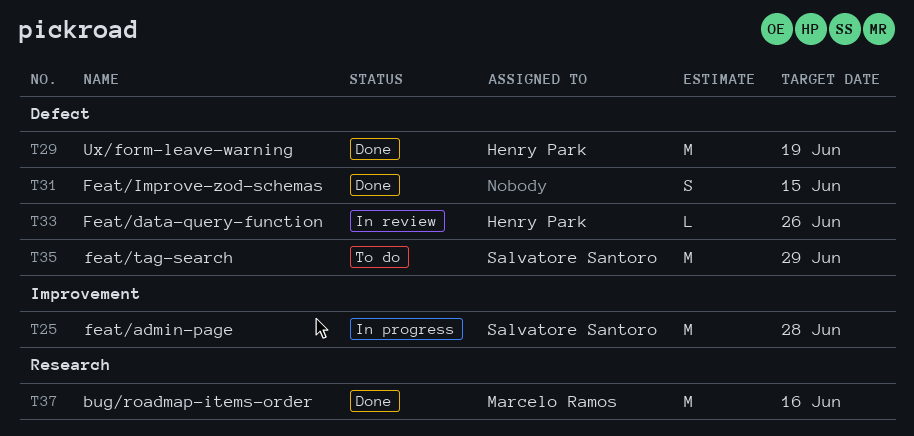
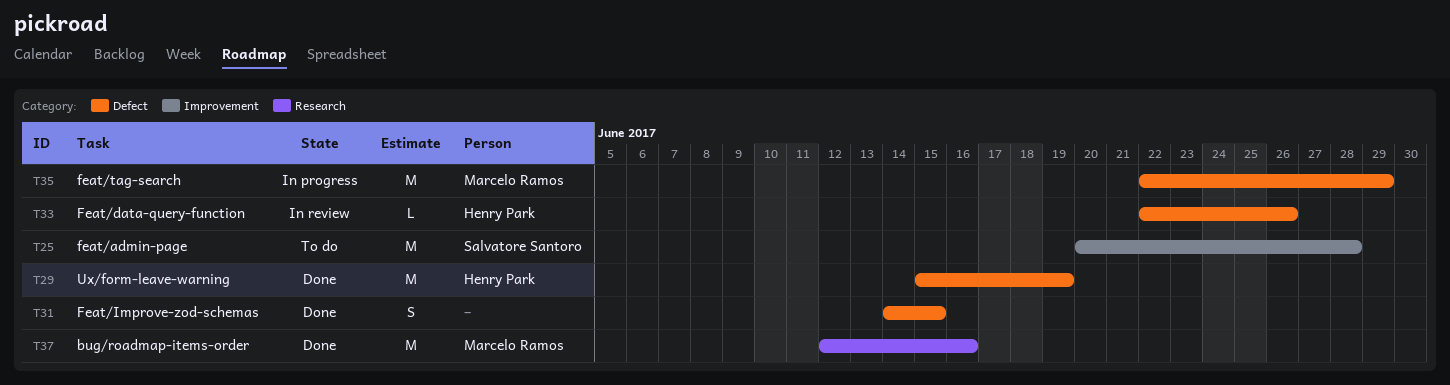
T25, status: In progress -> To do
T35, status: To do -> In progress
T35, owner: Salvatore Santoro -> Marcelo Ramos

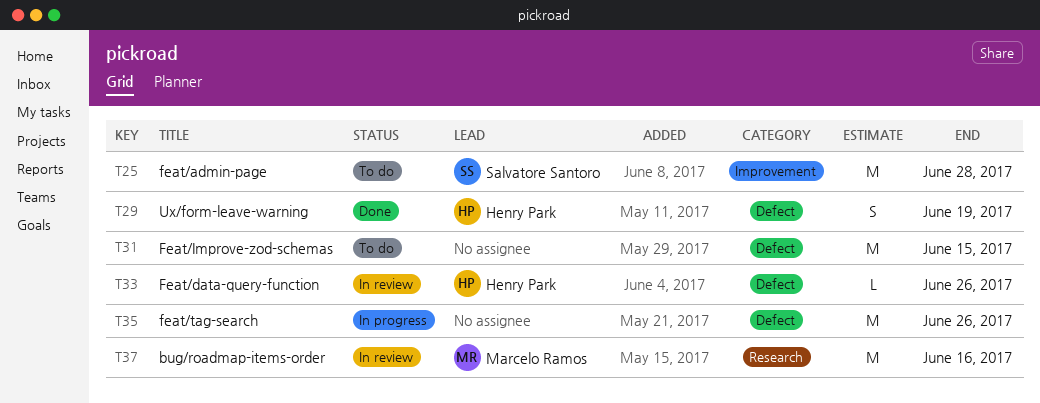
T29, estimate: M -> S
T31, status: Done -> To do
T31, estimate: S -> M
T35, owner: Marcelo Ramos -> none
T35, due: Jun 29 -> Jun 26
T37, status: Done -> In review

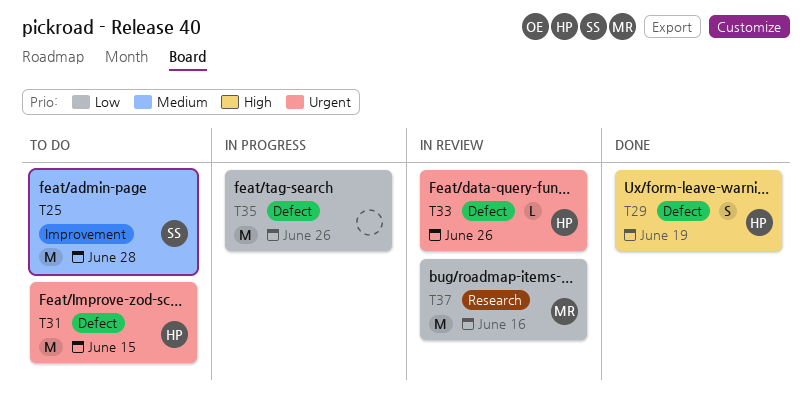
T31, owner: none -> Henry Park

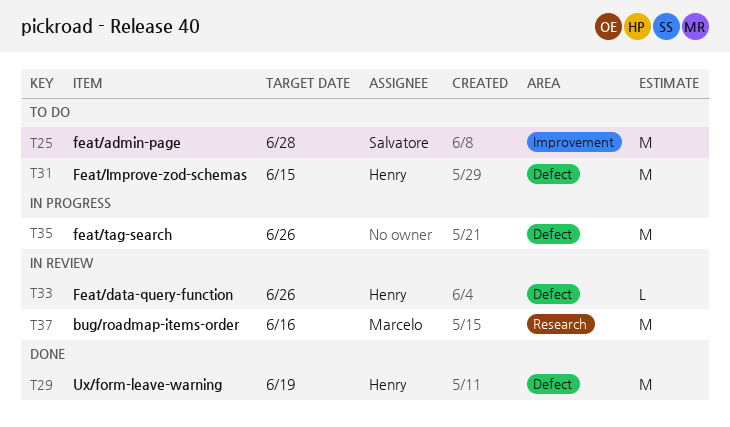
T29, estimate: S -> M

